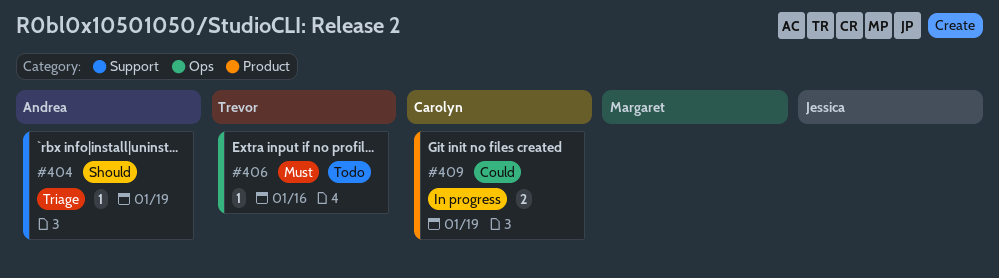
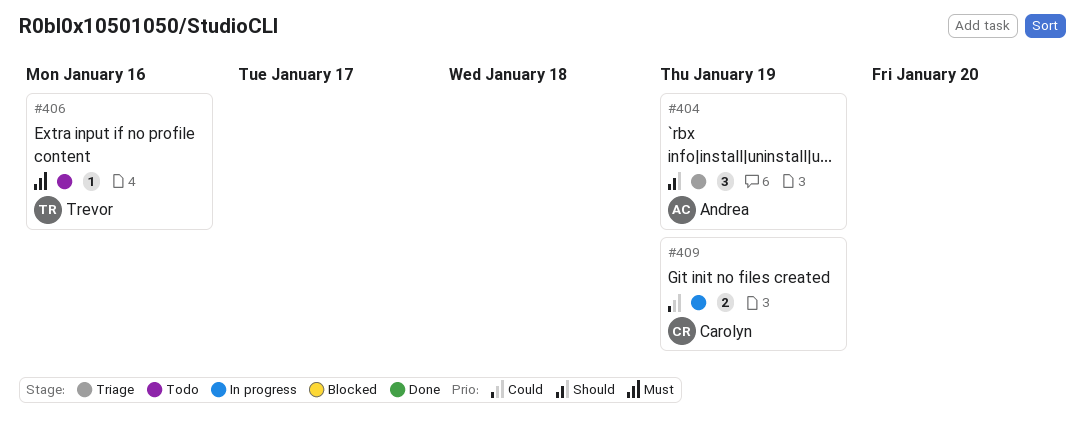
#404, estimate: 1 -> 3

